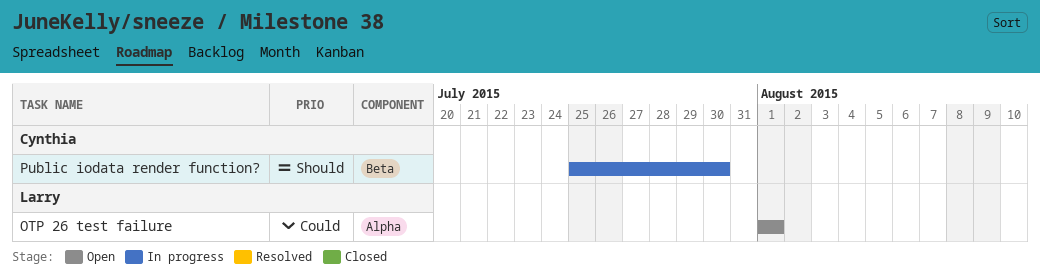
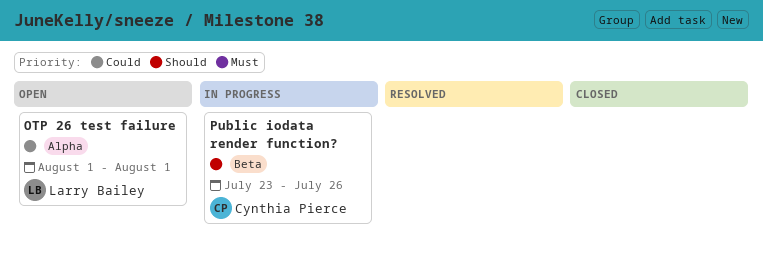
Public iodata render function?, start: Jul 25 -> Jul 23
Public iodata render function?, due: Jul 30 -> Jul 26

